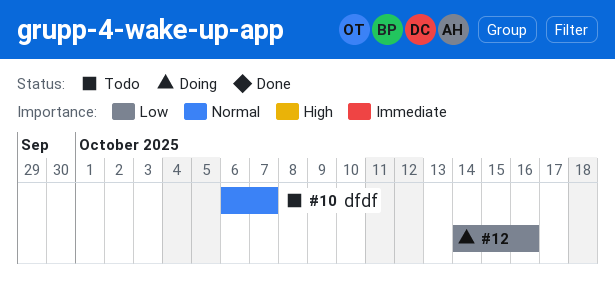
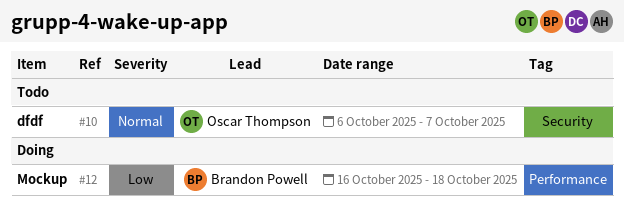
#12, start: Oct 14 -> Oct 16
#12, due: Oct 16 -> Oct 18

